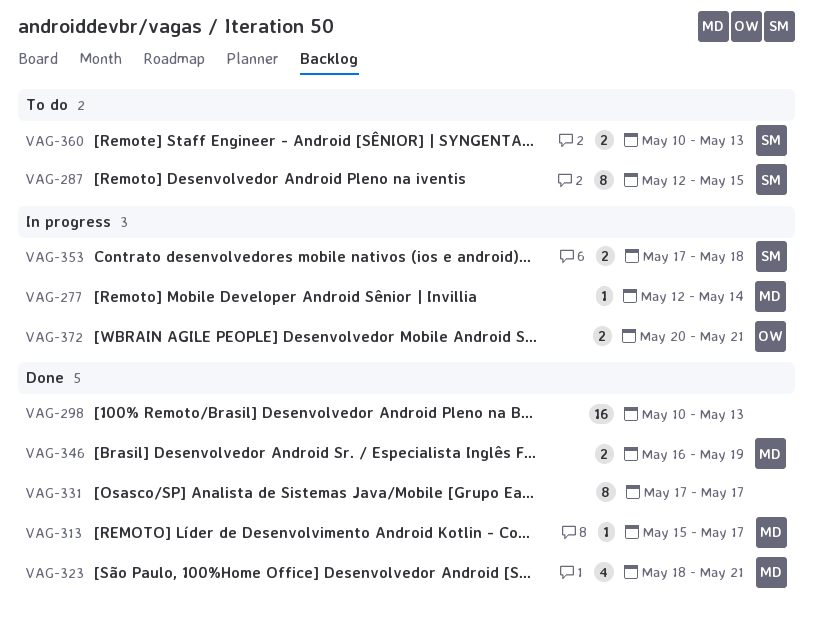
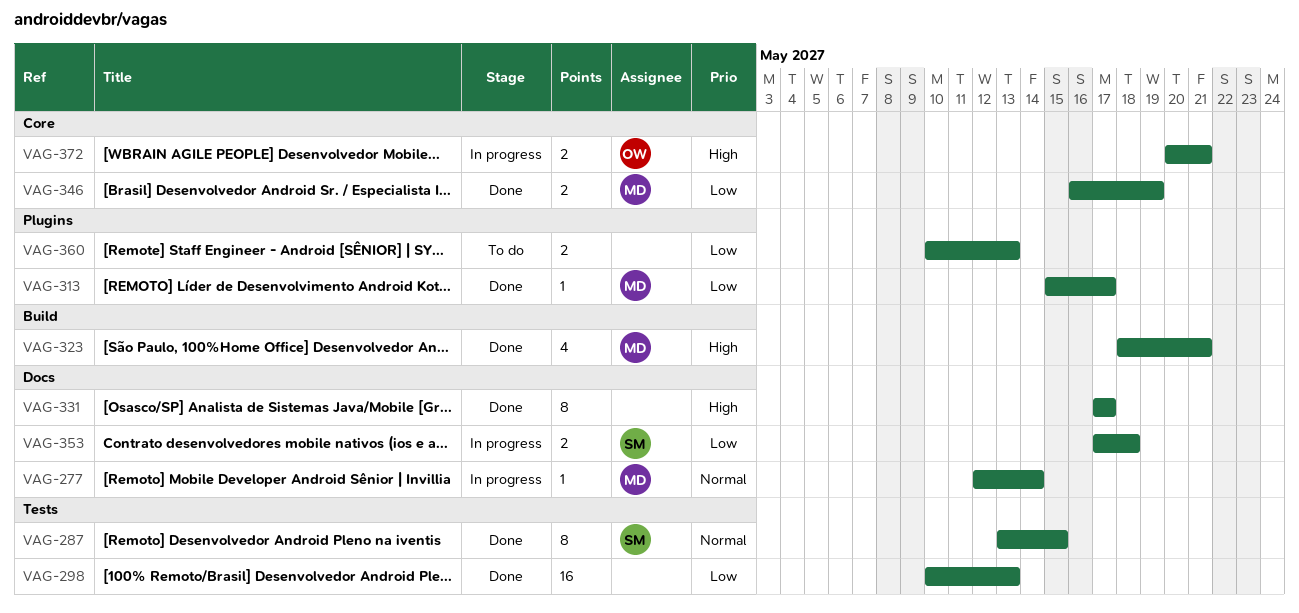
VAG-287, status: To do -> Done
VAG-287, start: May 12 -> May 13
VAG-360, owner: SM -> none

